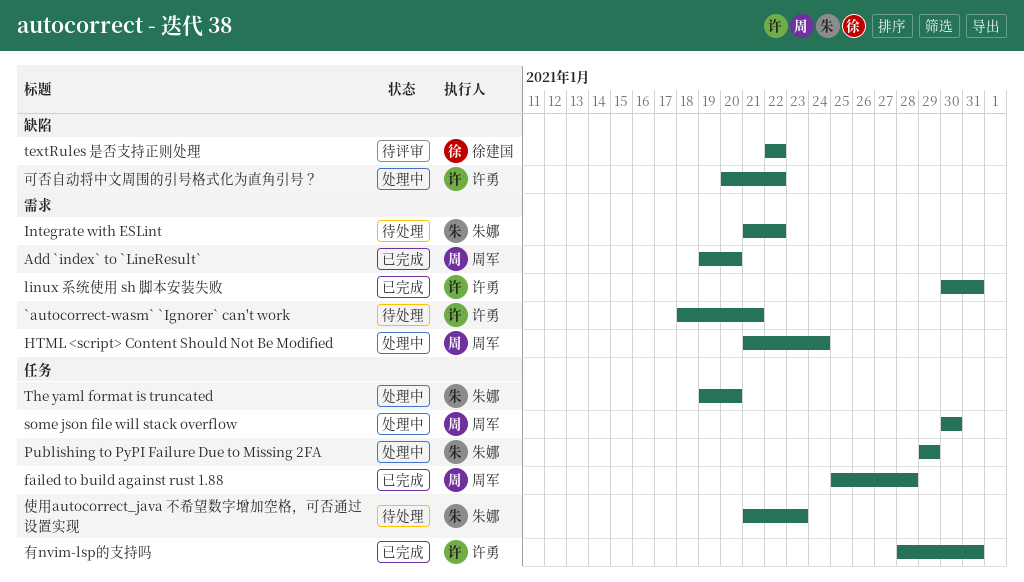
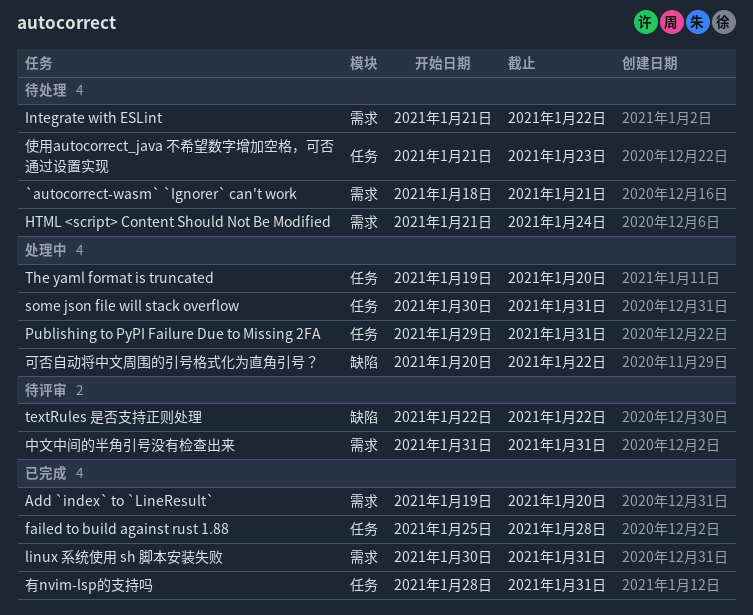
HTML <script> Content Should Not Be Modified, status: 处理中 -> 待处理
Publishing to PyPI Failure Due to Missing 2FA, due: Jan 29 -> Jan 31
some json file will stack overflow, due: Jan 30 -> Jan 31
中文中间的半角引号没有检查出来: none -> present

